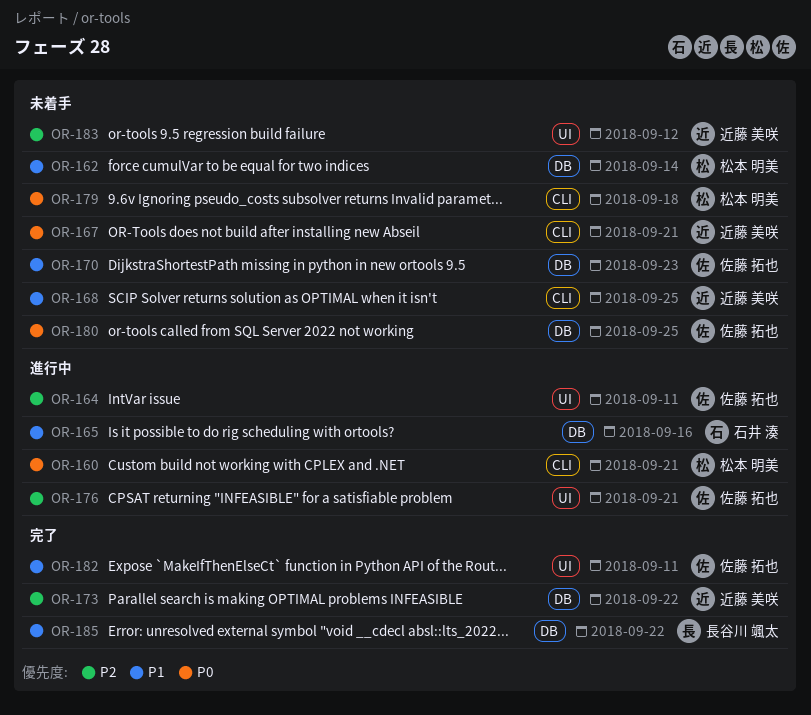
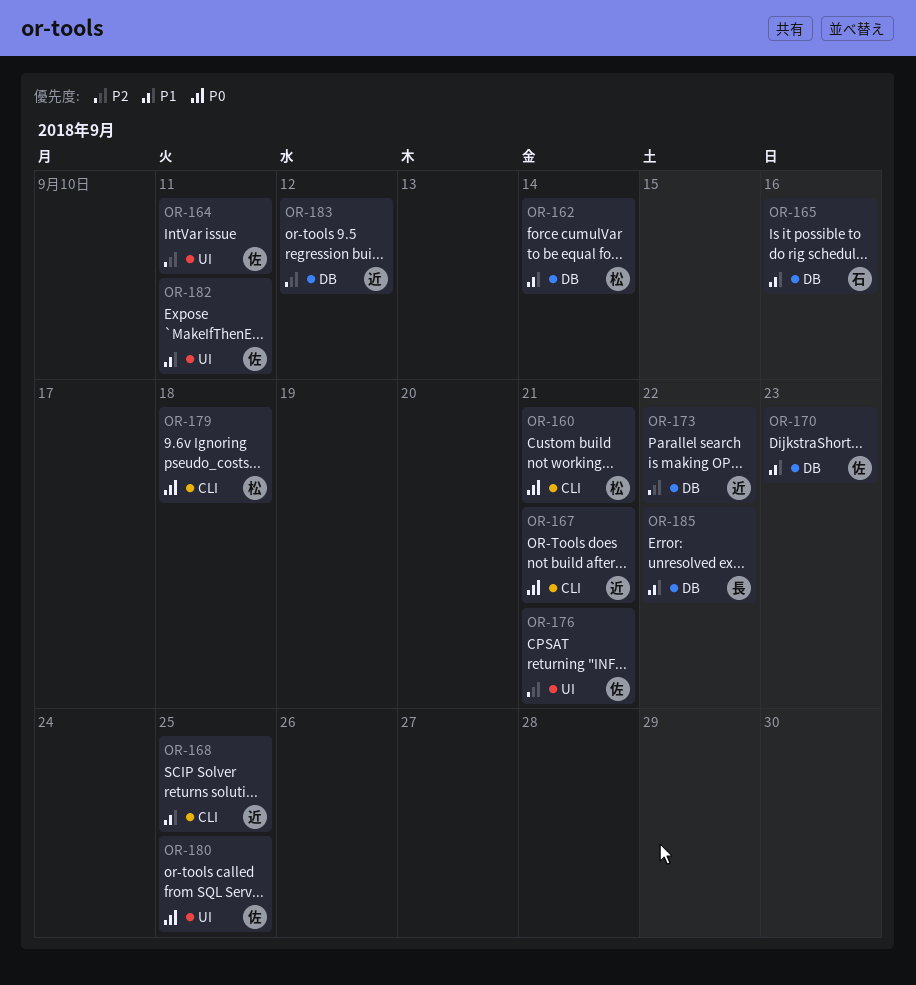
OR-180, label: DB -> UI
OR-183, label: UI -> DB

